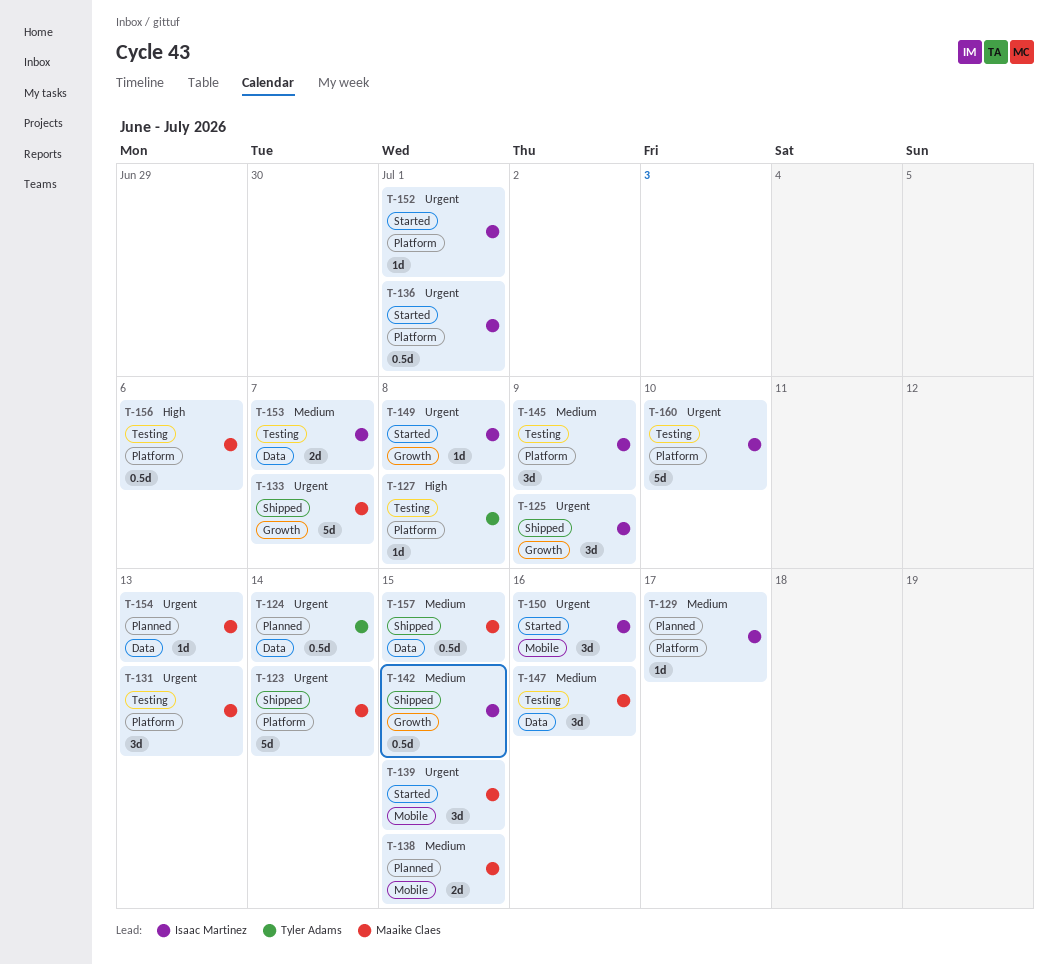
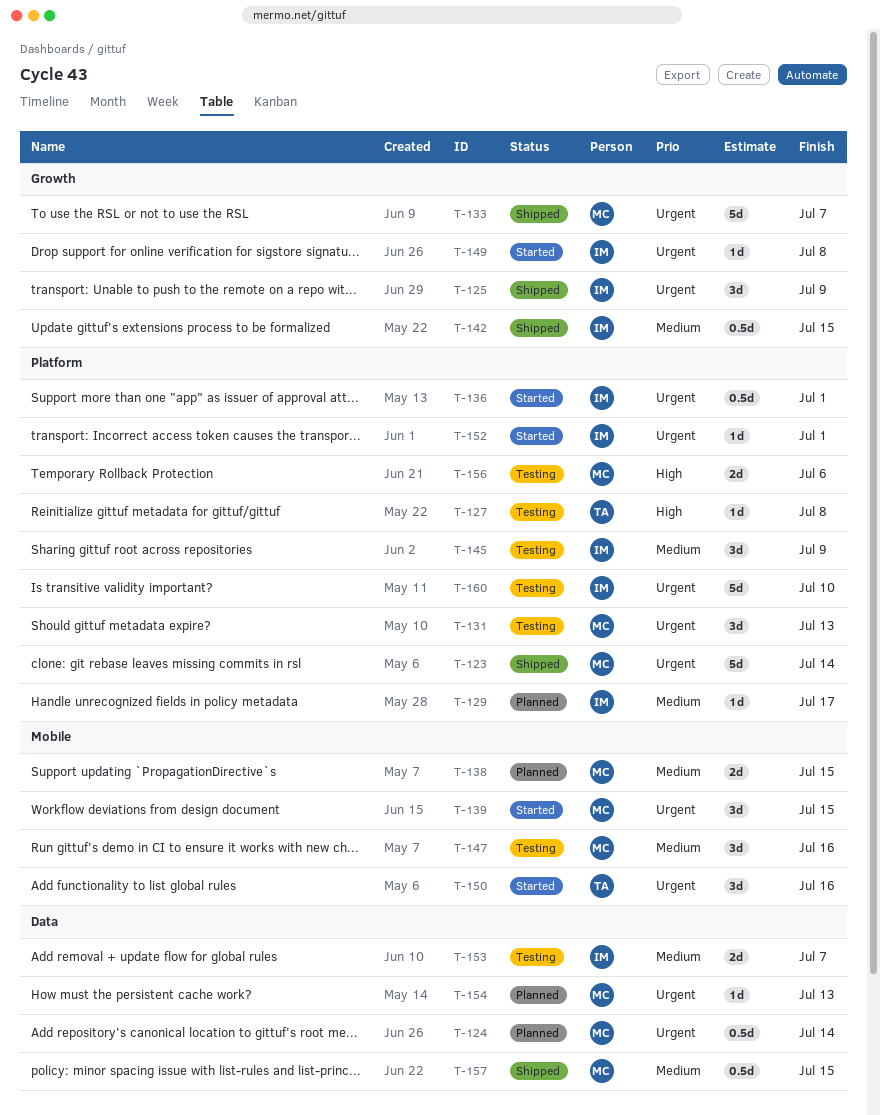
T-124, owner: Tyler Adams -> Maaike Claes
T-147, label: Data -> Mobile
T-150, owner: Isaac Martinez -> Tyler Adams
T-156, estimate: 0.5d -> 2d

